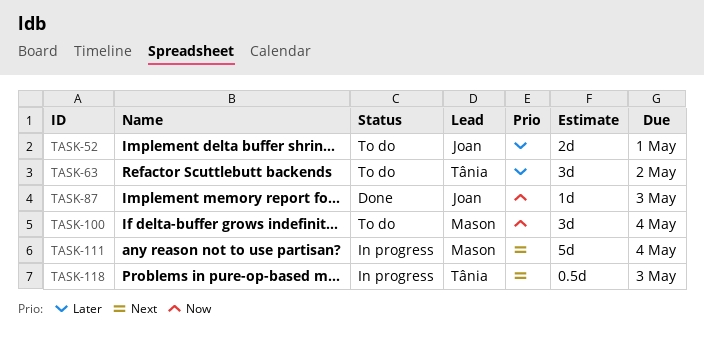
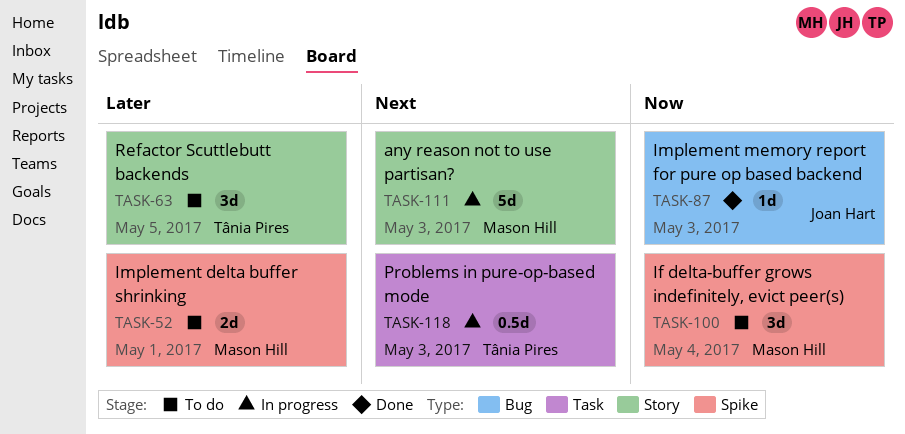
TASK-52, owner: Joan Hart -> Mason Hill
TASK-63, due: May 2 -> May 5
TASK-111, due: May 4 -> May 3

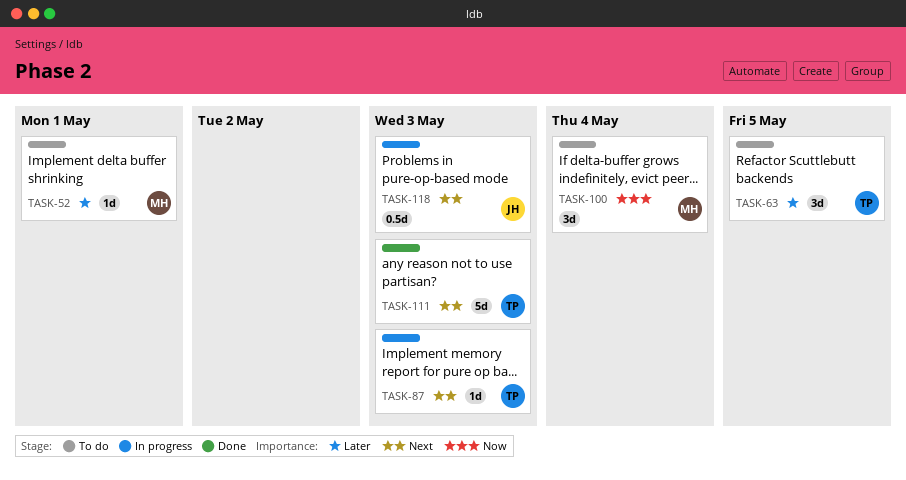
TASK-52, estimate: 2d -> 1d
TASK-87, status: Done -> In progress
TASK-87, owner: Joan Hart -> Tânia Pires
TASK-87, priority: Now -> Next
TASK-111, status: In progress -> Done
TASK-111, owner: Mason Hill -> Tânia Pires
TASK-118, owner: Tânia Pires -> Joan Hart

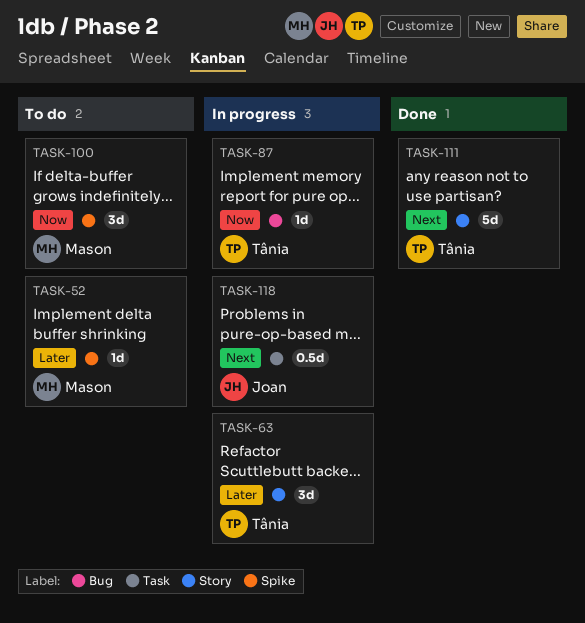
TASK-63, status: To do -> In progress
TASK-87, priority: Next -> Now

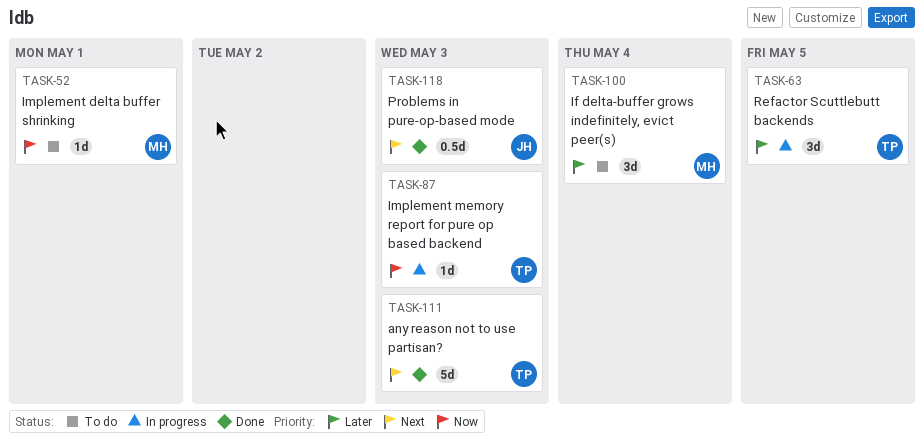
TASK-52, priority: Later -> Now
TASK-100, priority: Now -> Later
TASK-118, status: In progress -> Done

